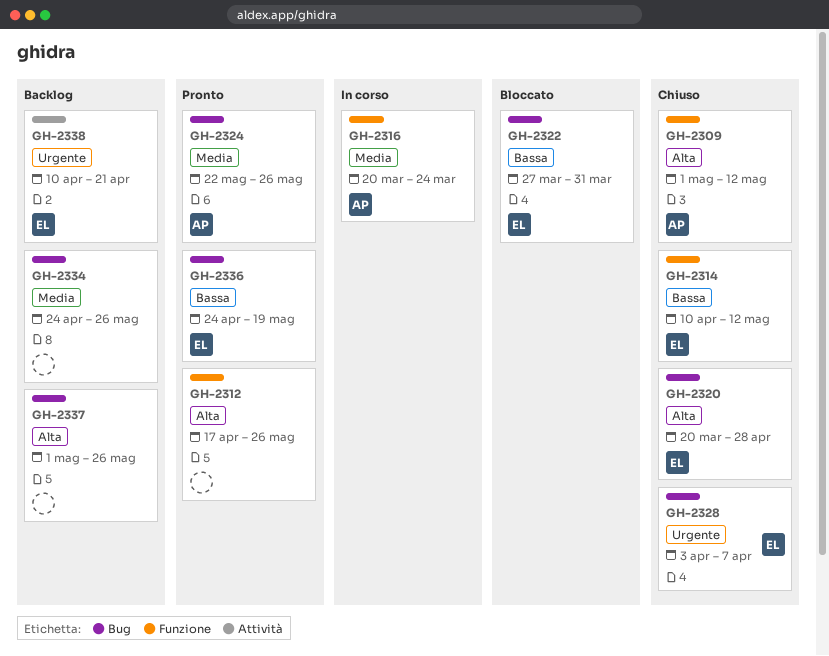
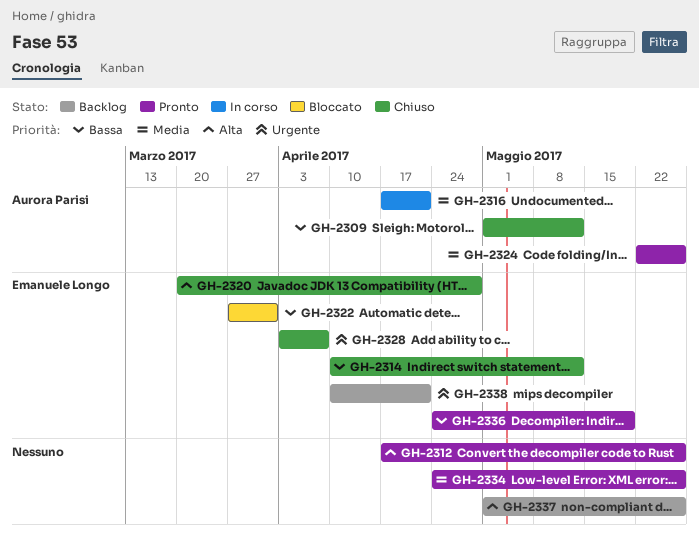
GH-2309, priority: Alta -> Bassa
GH-2316, start: Mar 20 -> Apr 17
GH-2316, due: Mar 24 -> Apr 21
GH-2334, status: Backlog -> Pronto

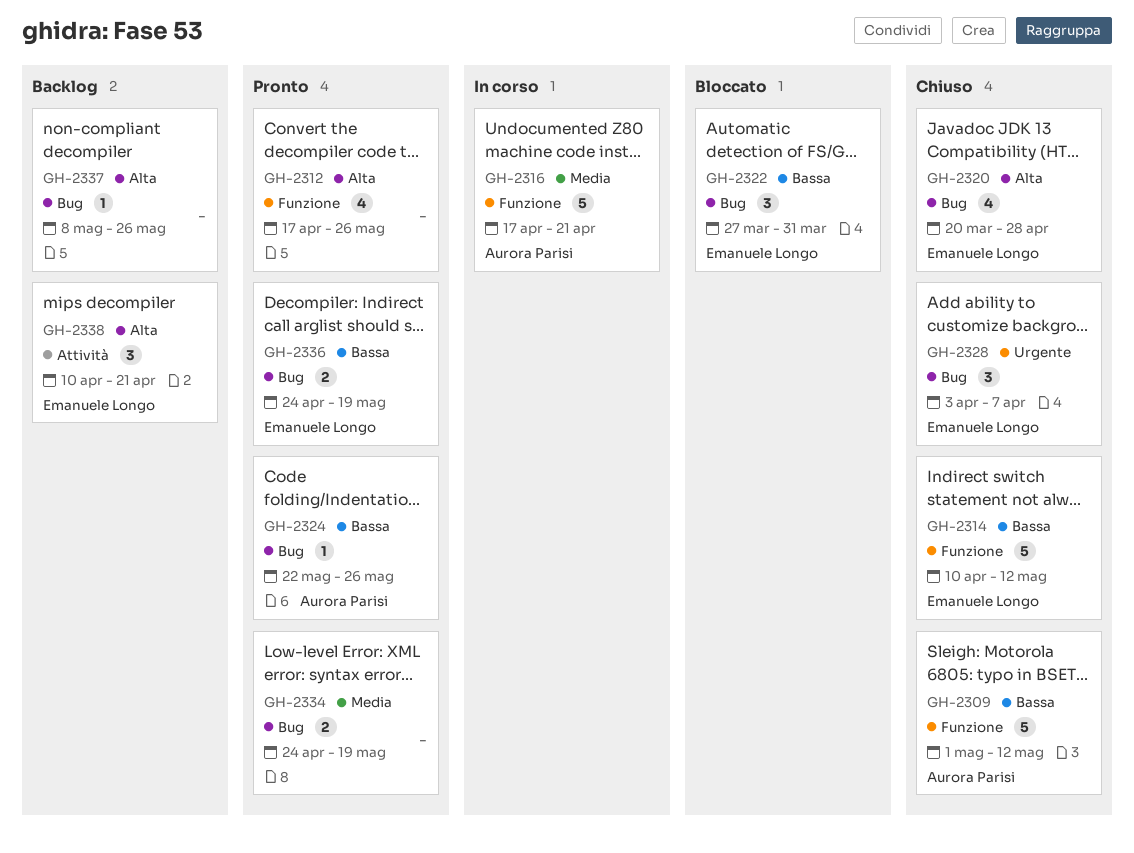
GH-2324, priority: Media -> Bassa
GH-2334, due: May 26 -> May 19
GH-2337, start: May 1 -> May 8
GH-2338, priority: Urgente -> Alta

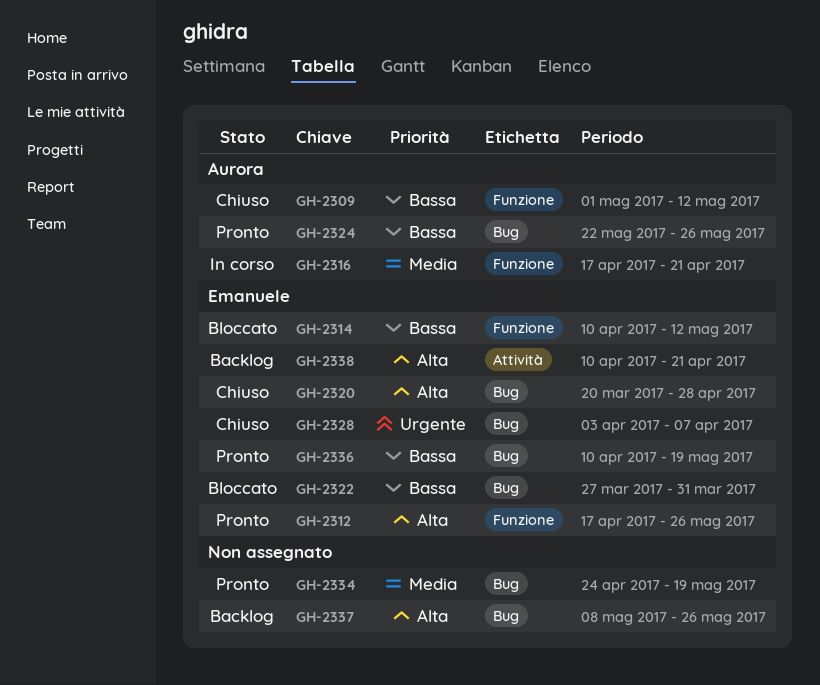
GH-2312, owner: none -> Emanuele Longo
GH-2314, status: Chiuso -> Bloccato
GH-2336, start: Apr 24 -> Apr 10

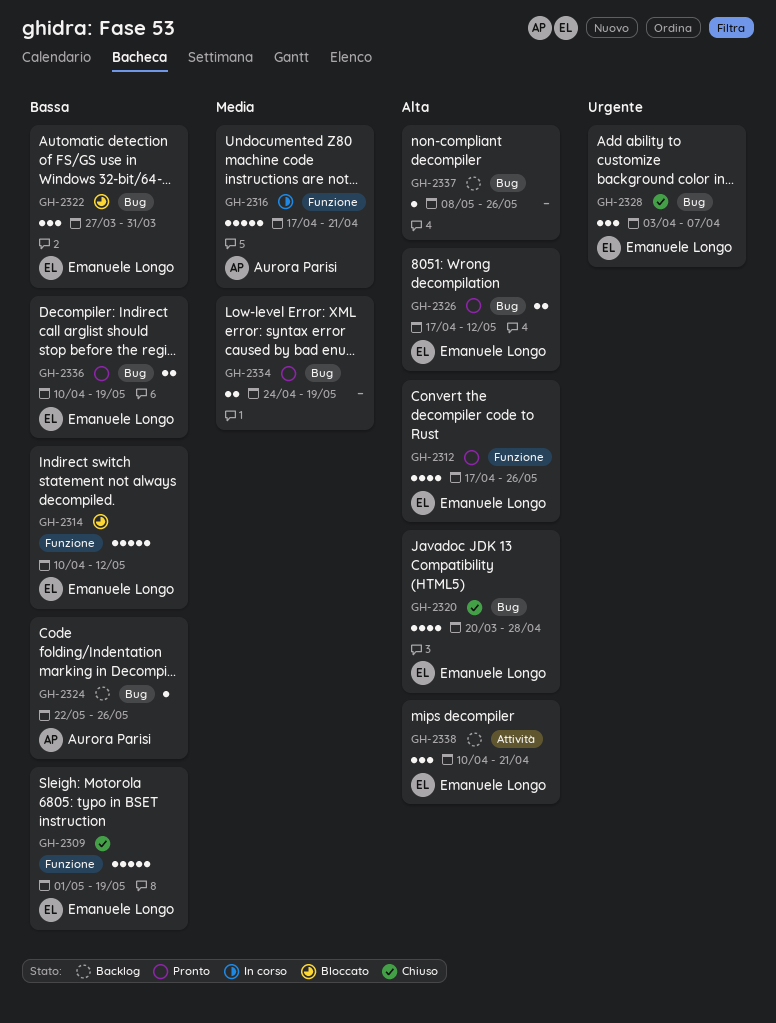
GH-2309, owner: Aurora Parisi -> Emanuele Longo
GH-2309, due: May 12 -> May 19
GH-2324, status: Pronto -> Backlog
GH-2326: none -> present

